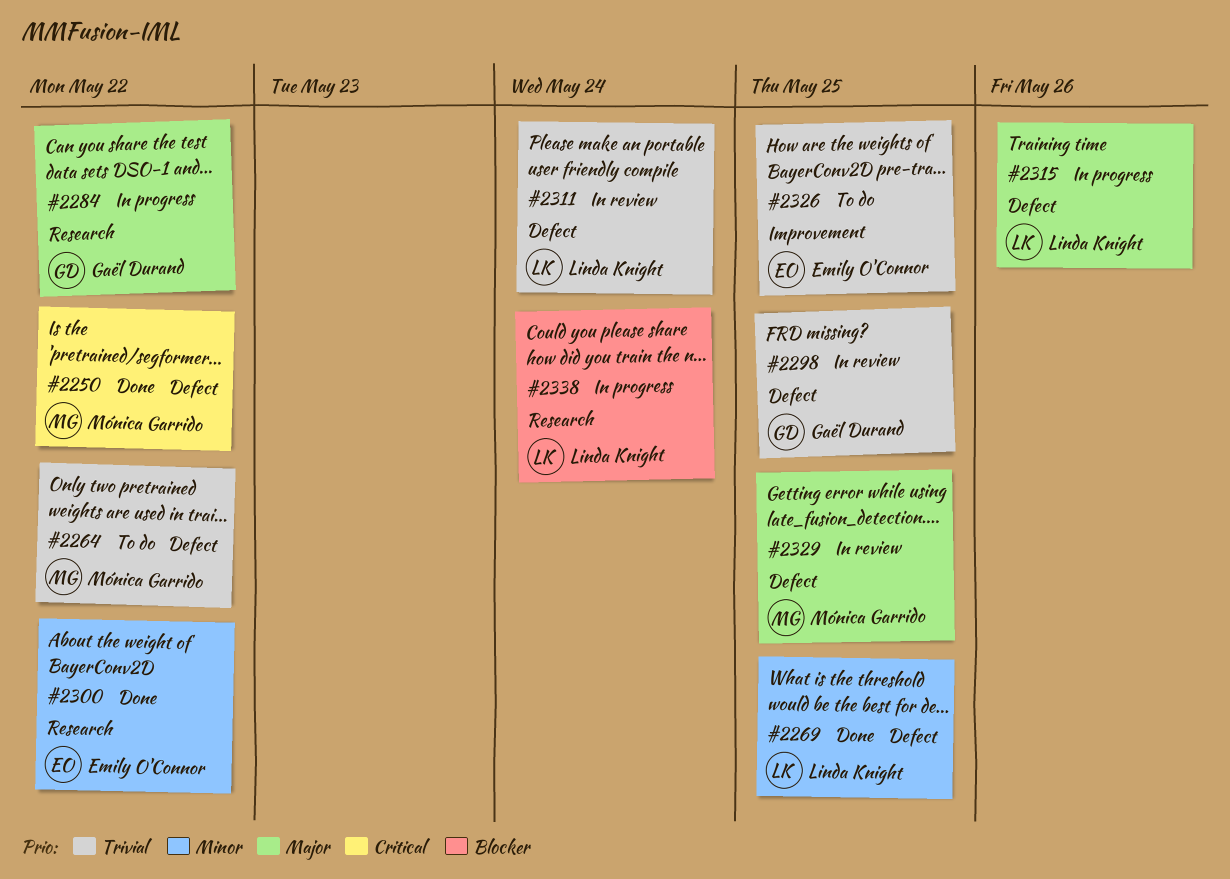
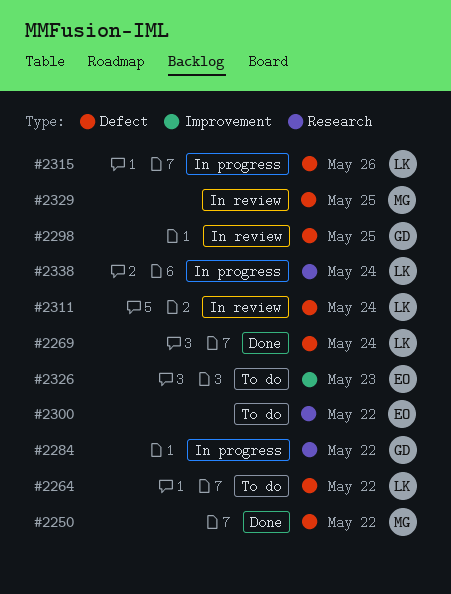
#2264, owner: Mónica Garrido -> Linda Knight
#2269, due: May 25 -> May 24
#2300, status: Done -> To do
#2326, due: May 25 -> May 23

